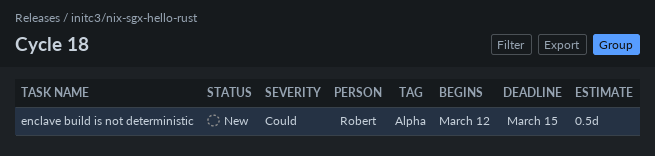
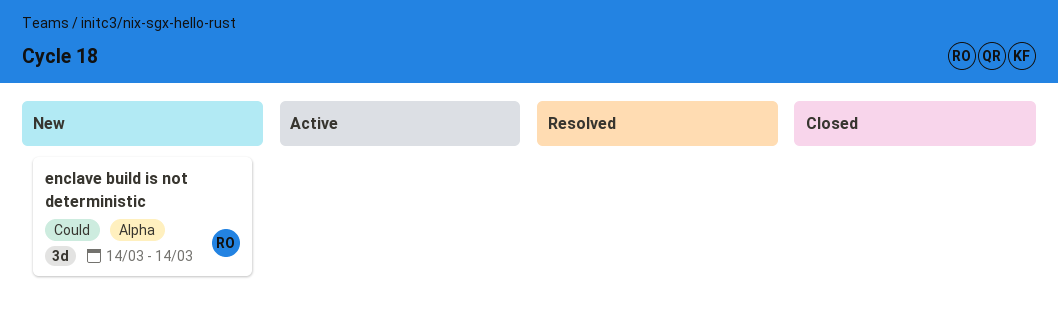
enclave build is not deterministic, estimate: 0.5d -> 3d
enclave build is not deterministic, start: Mar 12 -> Mar 14
enclave build is not deterministic, due: Mar 15 -> Mar 14

